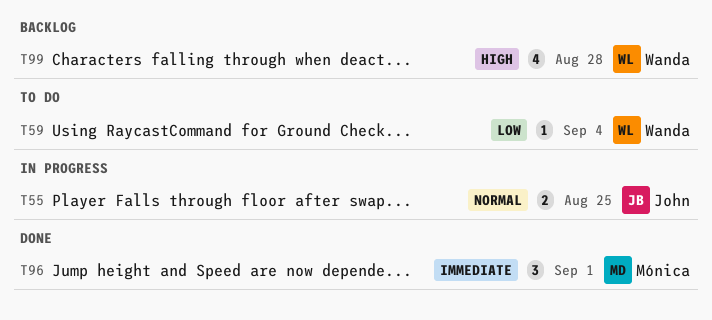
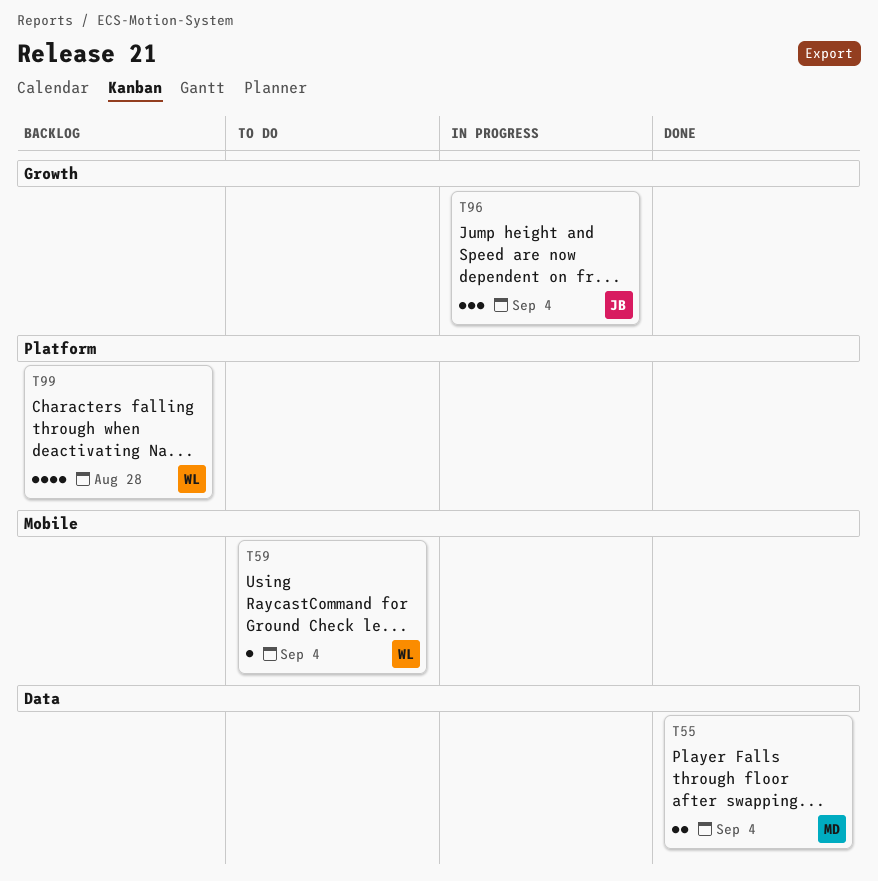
T55, status: In progress -> Done
T55, owner: John -> Mónica
T55, due: Aug 25 -> Sep 4
T96, status: Done -> In progress
T96, owner: Mónica -> John
T96, due: Sep 1 -> Sep 4

